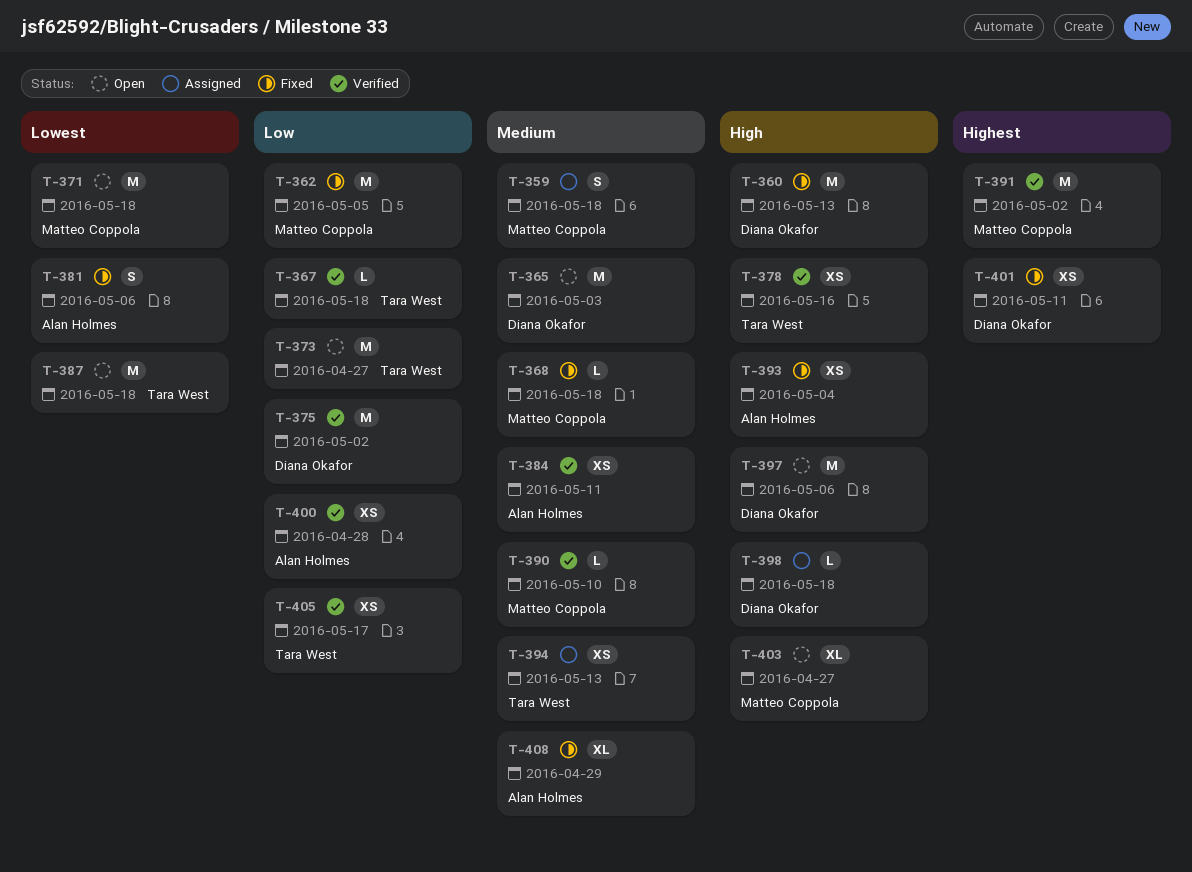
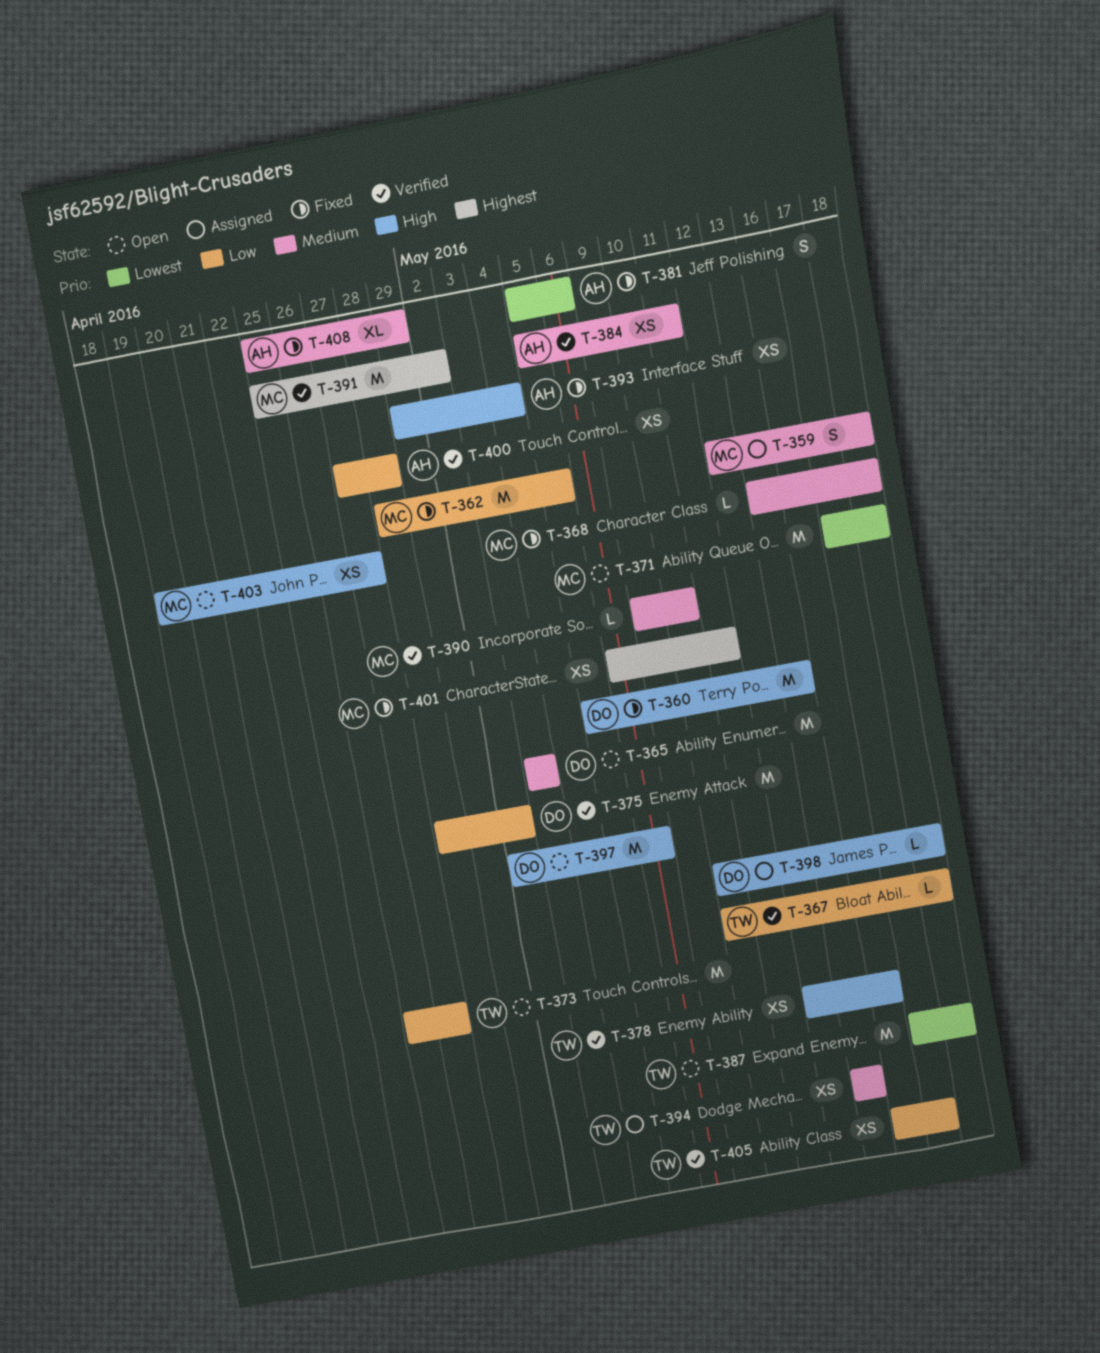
T-401, owner: Diana Okafor -> Matteo Coppola
T-403, estimate: XL -> XS

